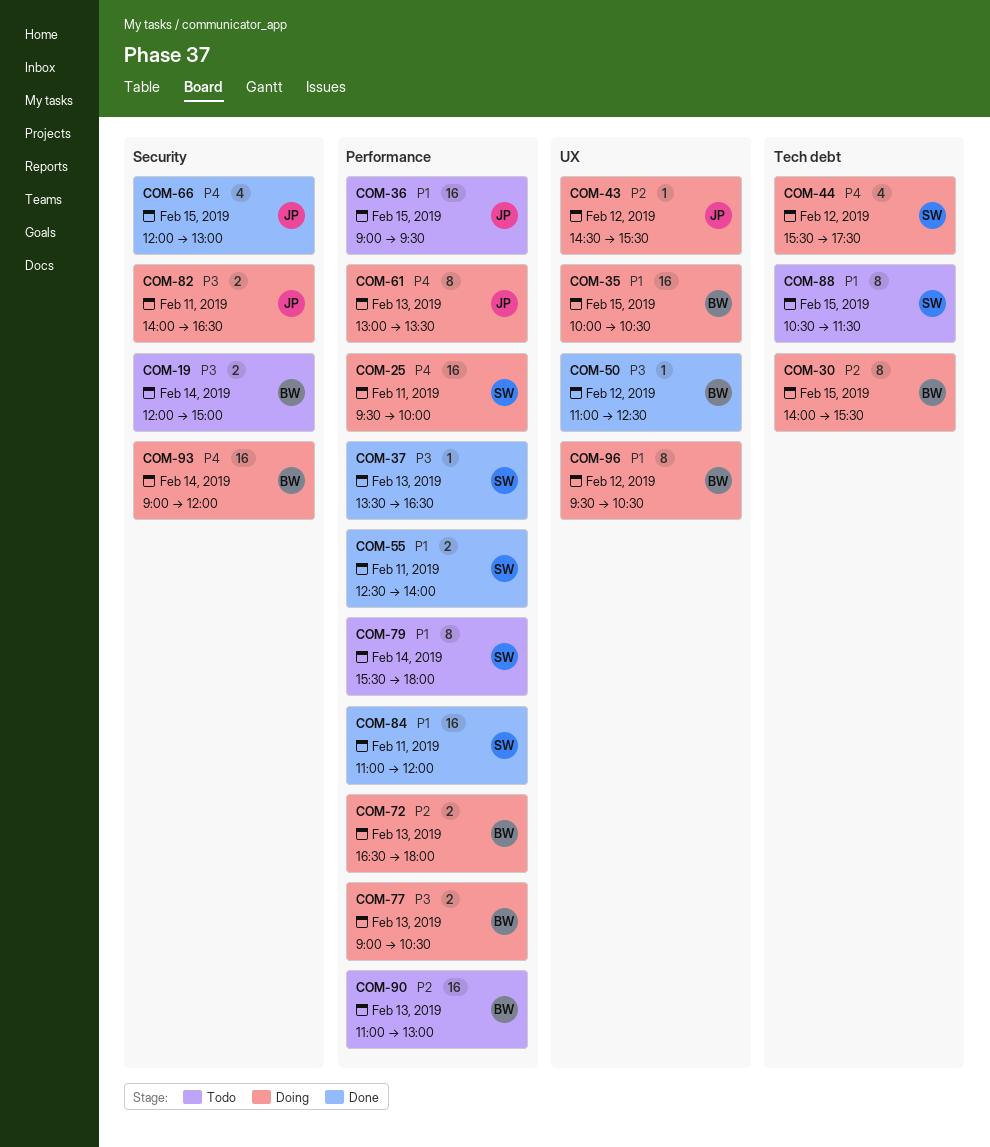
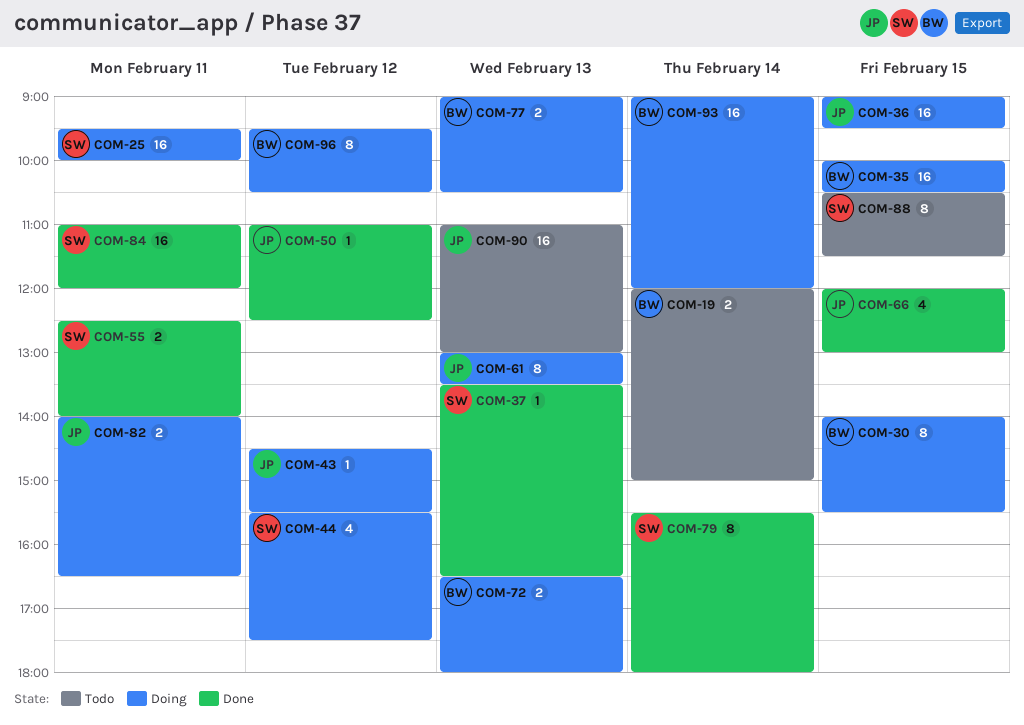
COM-36, status: Todo -> Doing
COM-50, owner: BW -> JP
COM-79, status: Todo -> Done
COM-90, owner: BW -> JP

